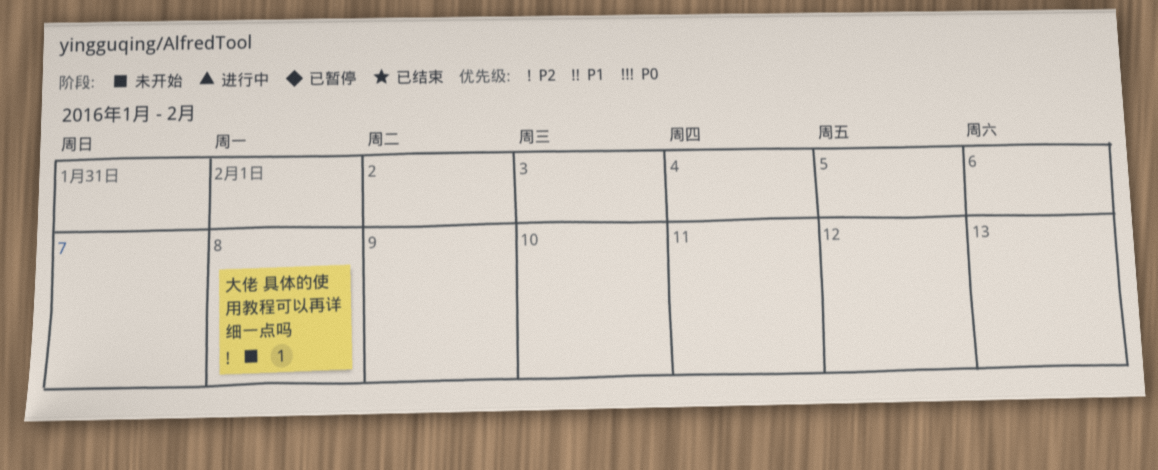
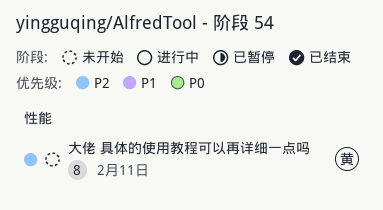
大佬 具体的使用教程可以再详细一点吗, estimate: 1 -> 8
大佬 具体的使用教程可以再详细一点吗, due: Feb 8 -> Feb 11

